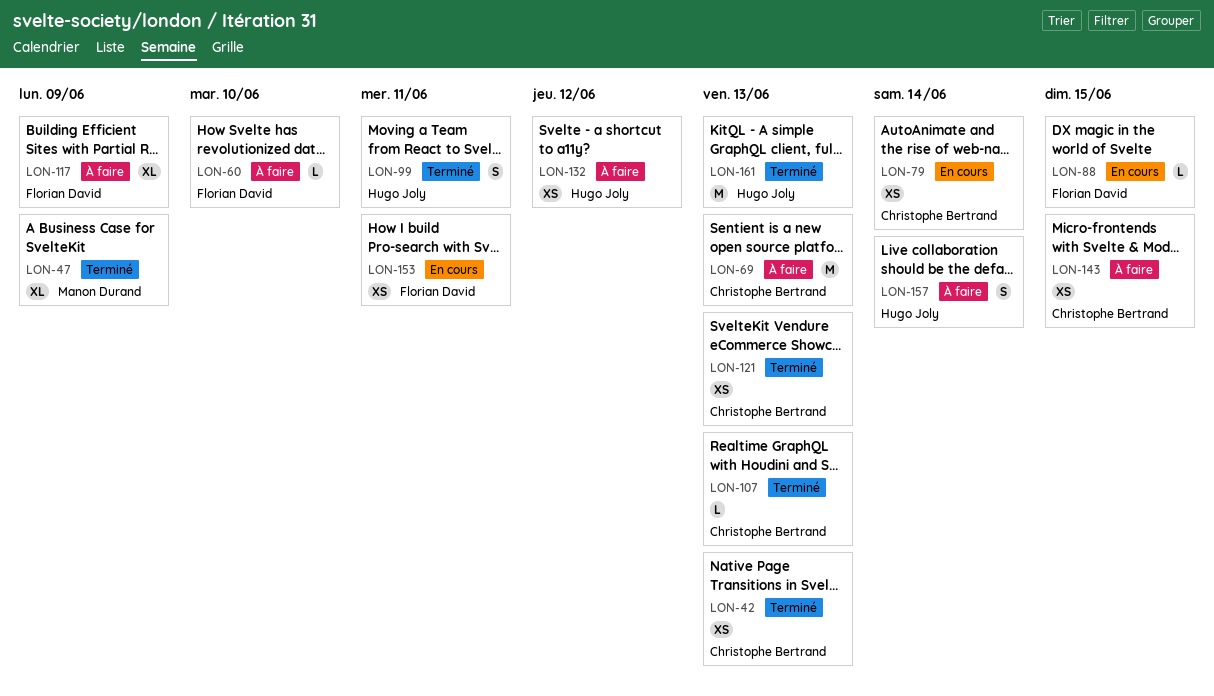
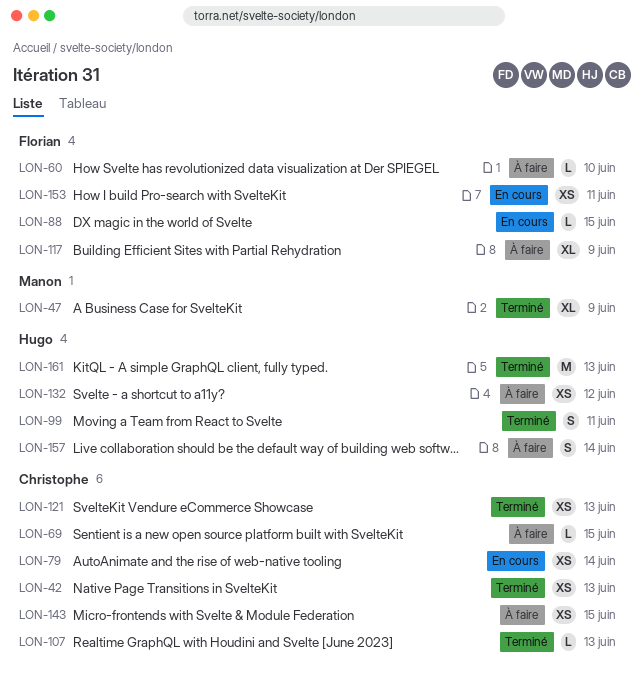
LON-69, estimate: M -> L
LON-69, due: Jun 13 -> Jun 15

